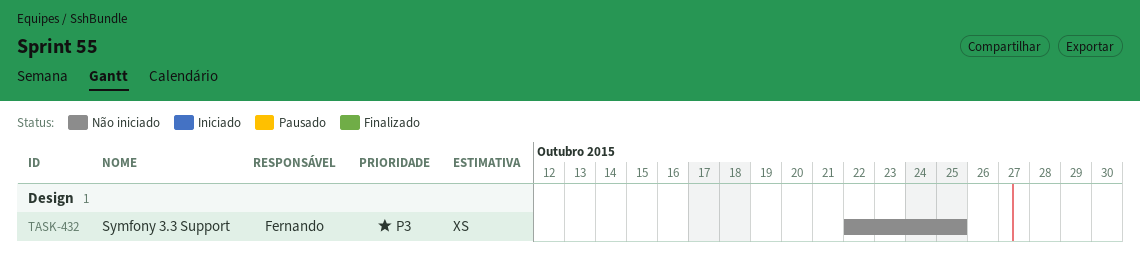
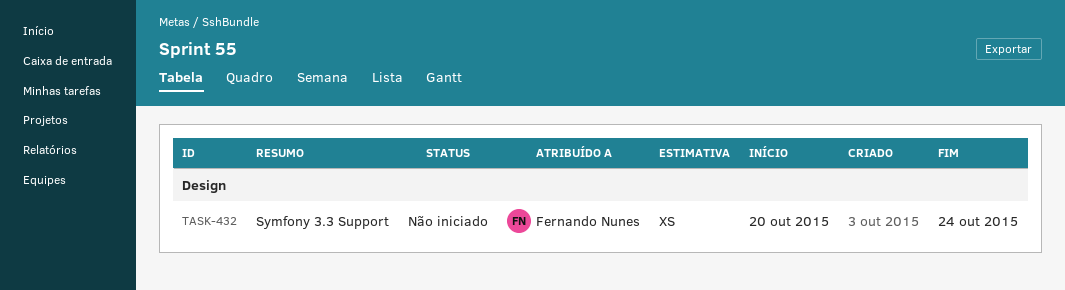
TASK-432, start: Oct 22 -> Oct 20
TASK-432, due: Oct 25 -> Oct 24

